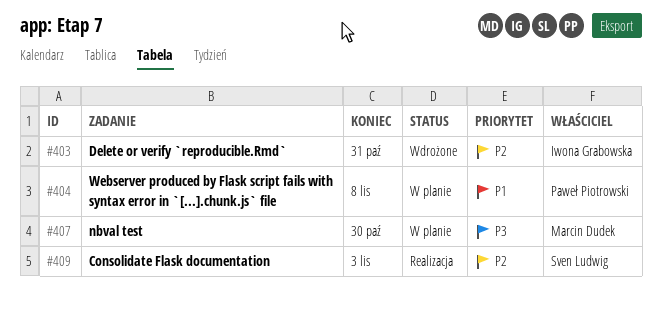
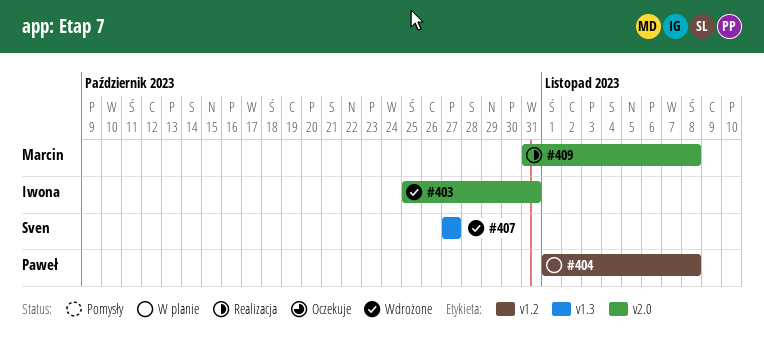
#407, status: W planie -> Wdrożone
#407, owner: Marcin Dudek -> Sven Ludwig
#407, due: Oct 30 -> Oct 27
#409, owner: Sven Ludwig -> Marcin Dudek
#409, due: Nov 3 -> Nov 8

